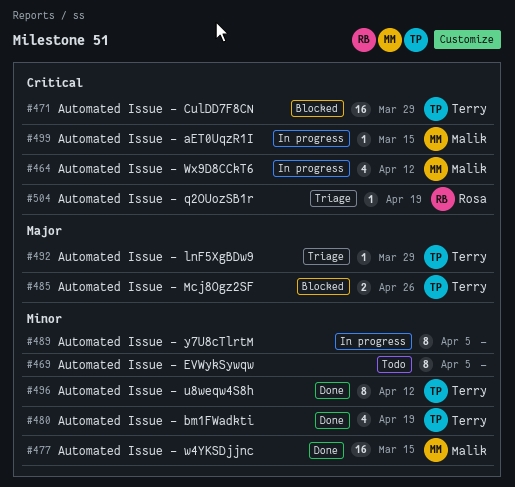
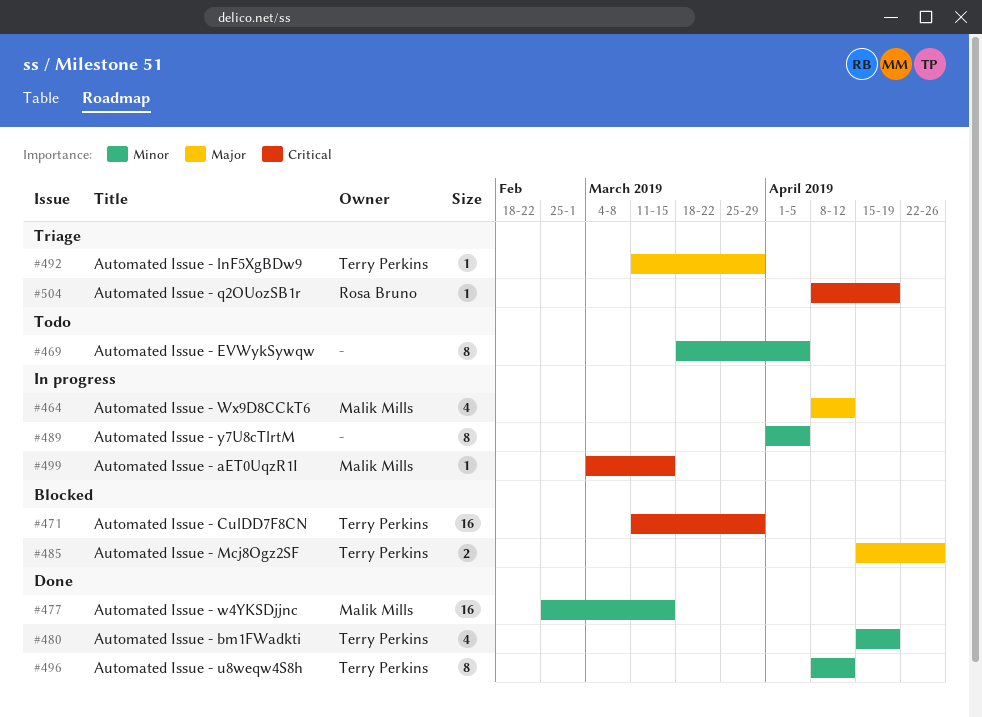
#464, priority: Critical -> Major

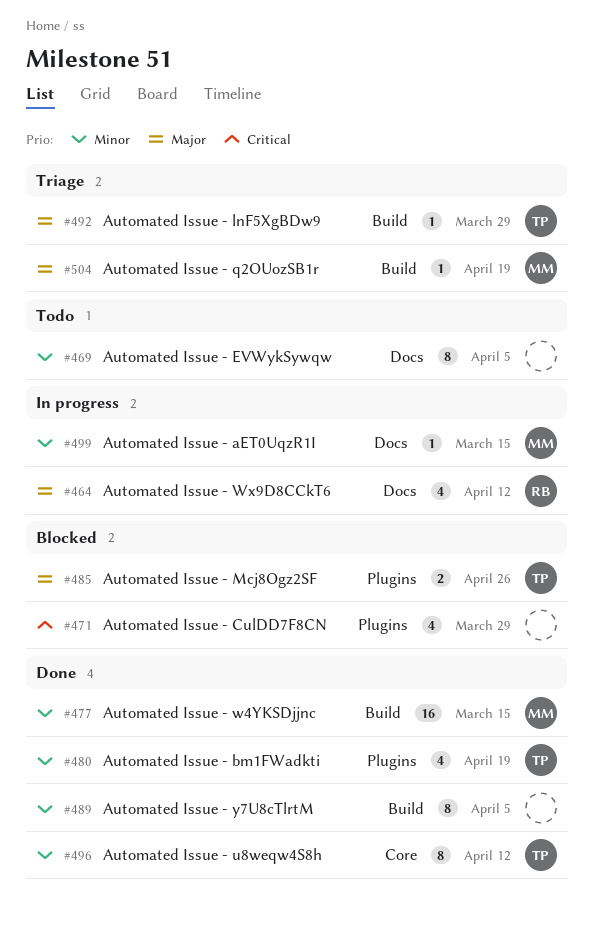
#464, owner: Malik Mills -> Rosa Bruno
#471, owner: Terry Perkins -> none
#471, estimate: 16 -> 4
#489, status: In progress -> Done
#499, priority: Critical -> Minor
#504, owner: Rosa Bruno -> Malik Mills
#504, priority: Critical -> Major

